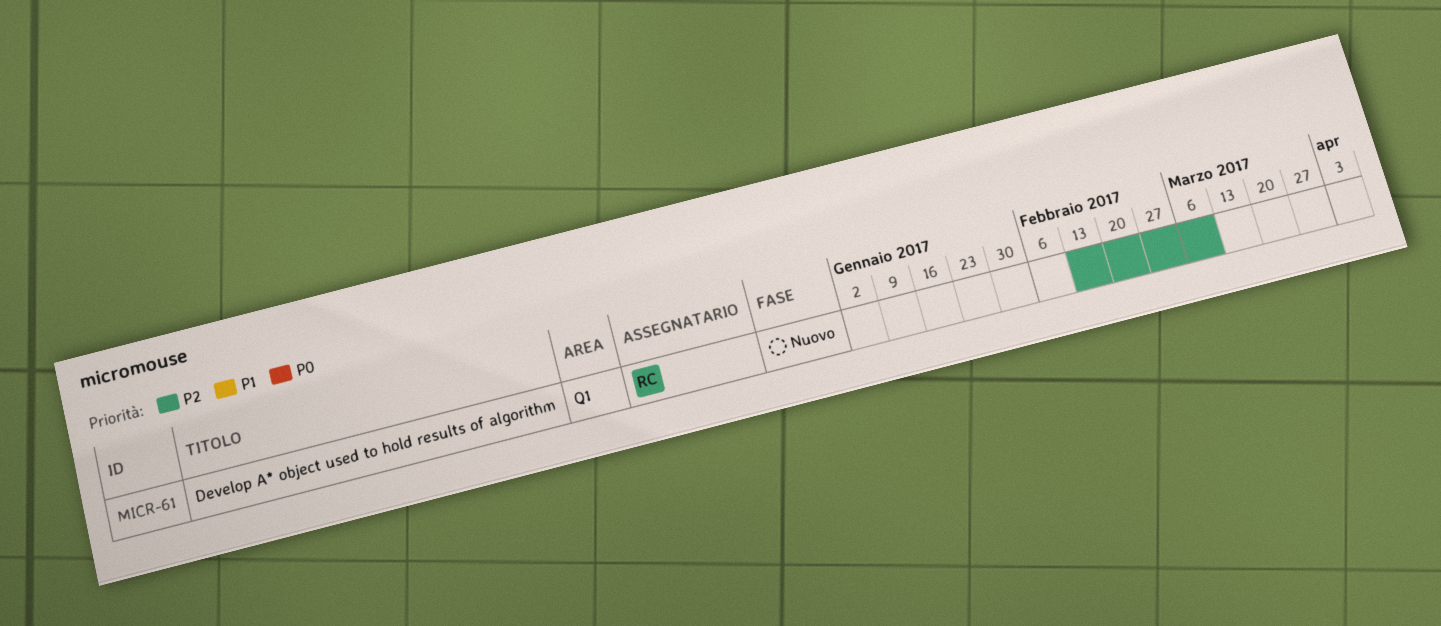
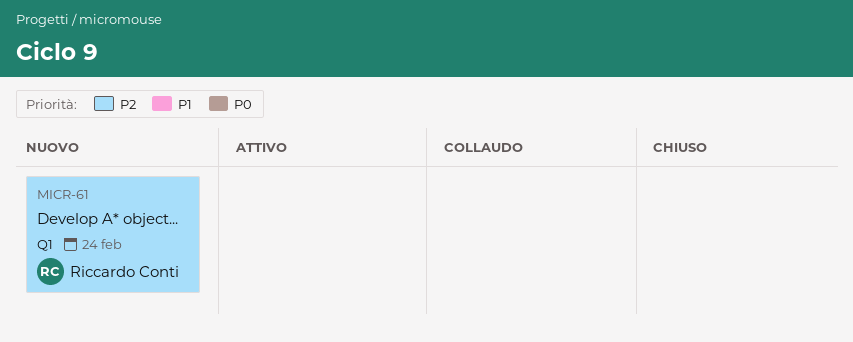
MICR-61, due: Mar 10 -> Feb 24

